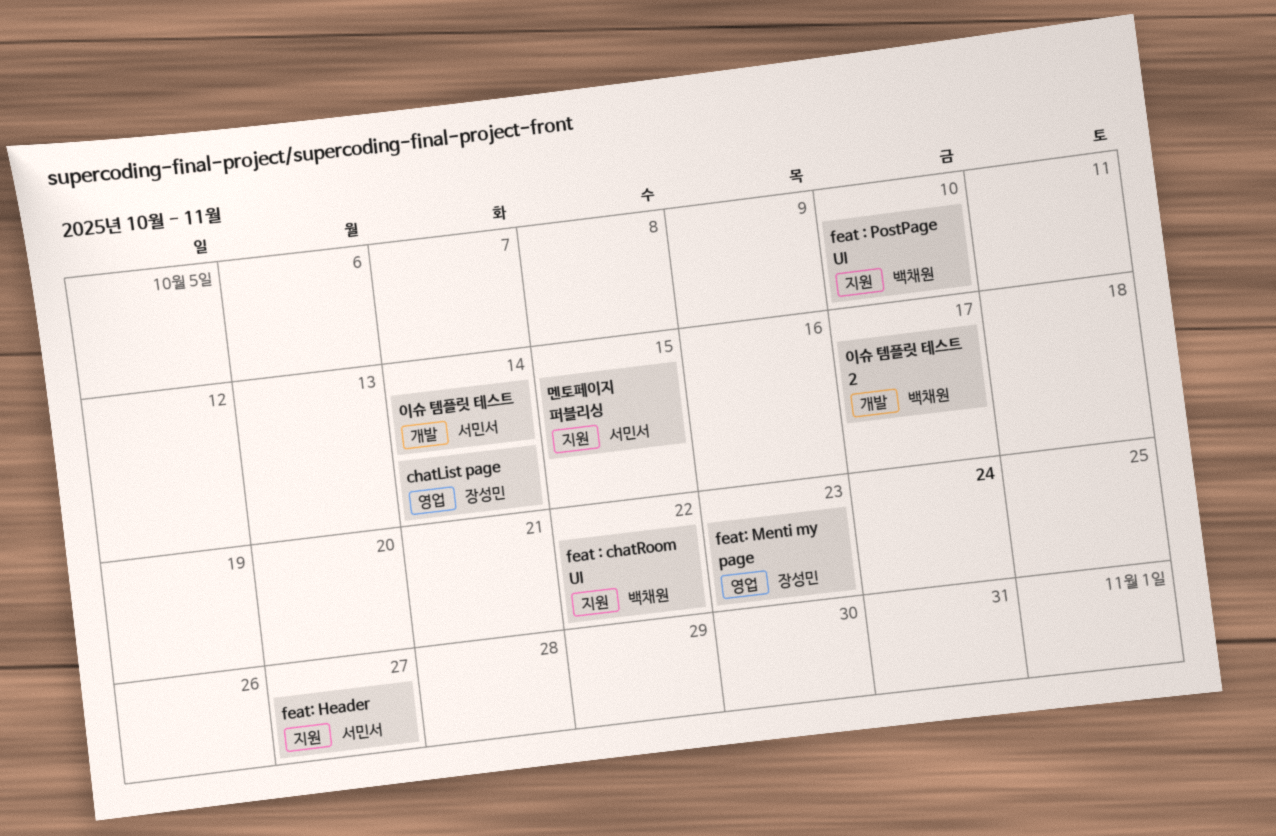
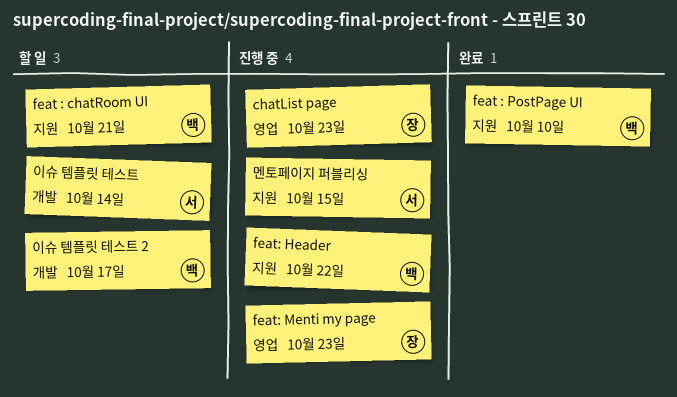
chatList page, due: Oct 14 -> Oct 23
feat : chatRoom UI, due: Oct 22 -> Oct 21
feat: Header, owner: 서민서 -> 백채원
feat: Header, due: Oct 27 -> Oct 22

